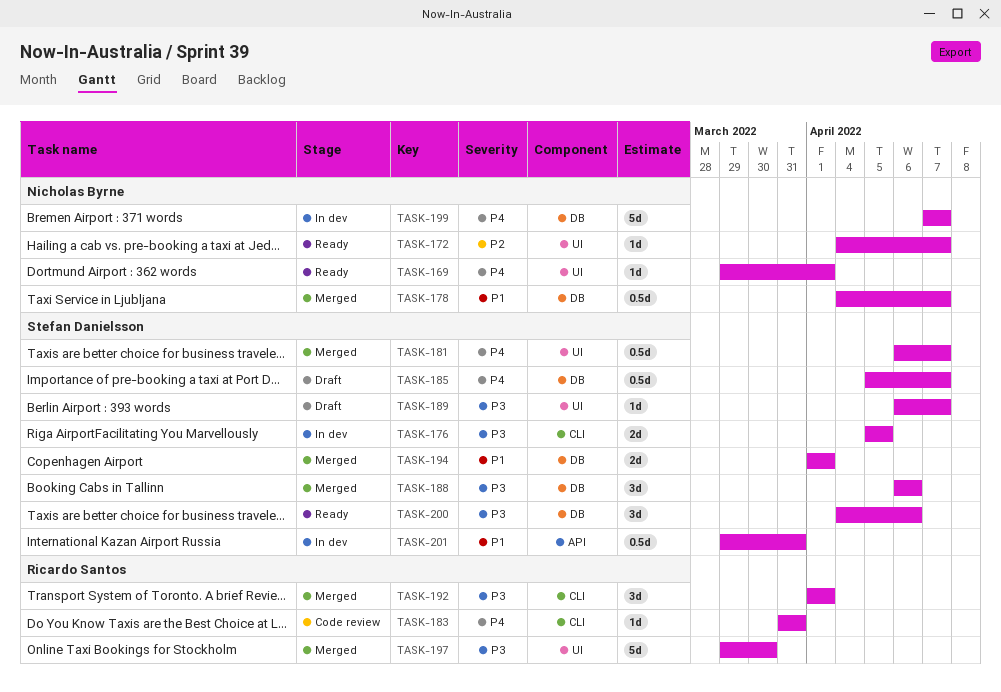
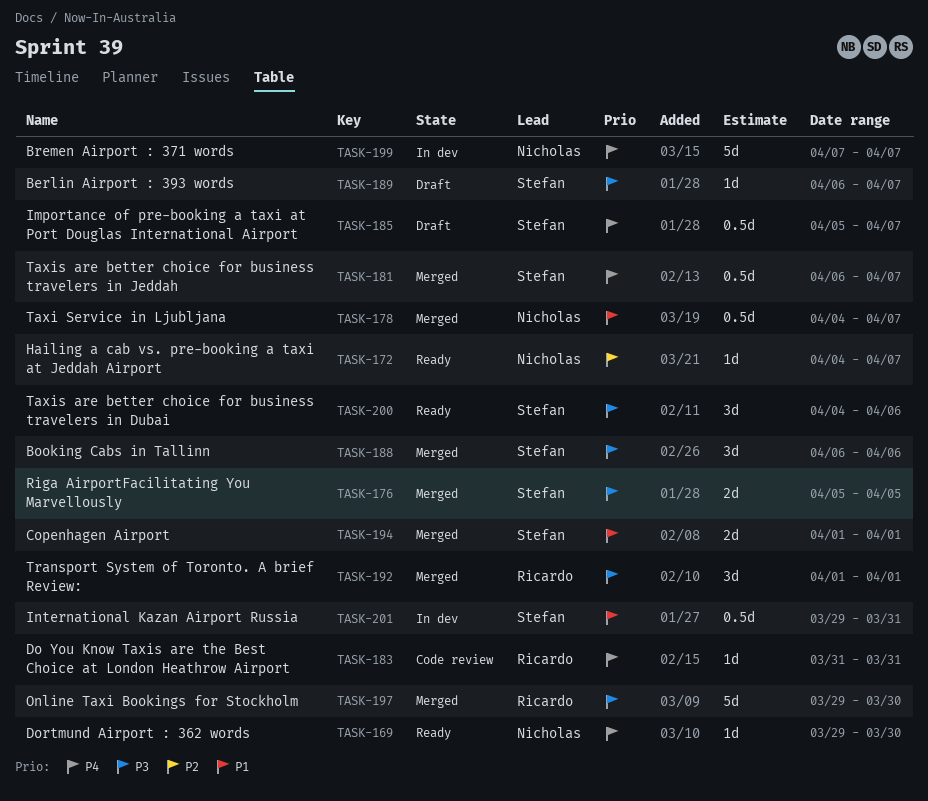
TASK-169, due: Apr 1 -> Mar 30
TASK-176, status: In dev -> Merged

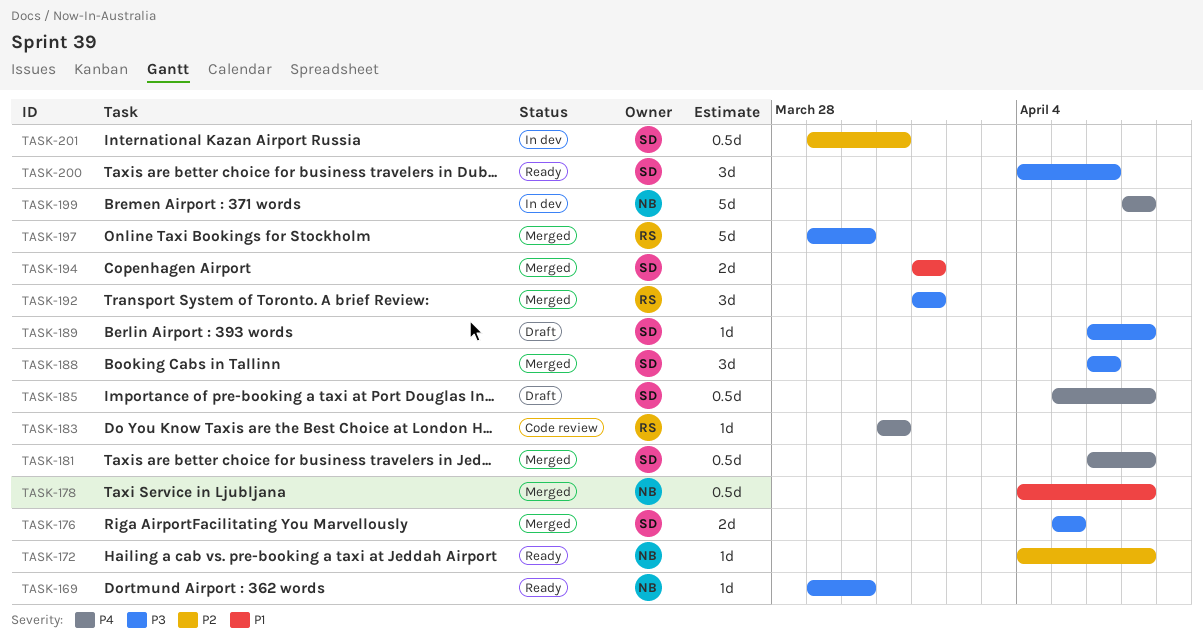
TASK-169, priority: P4 -> P3
TASK-201, priority: P1 -> P2

